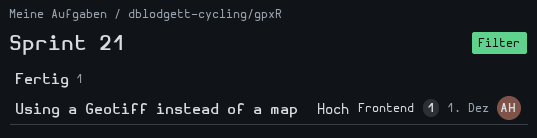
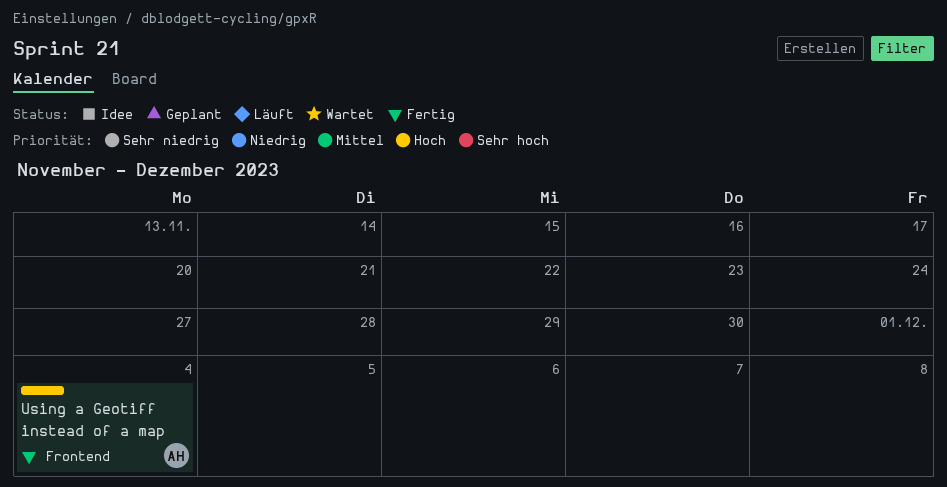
Using a Geotiff instead of a map, due: Dec 1 -> Dec 4

